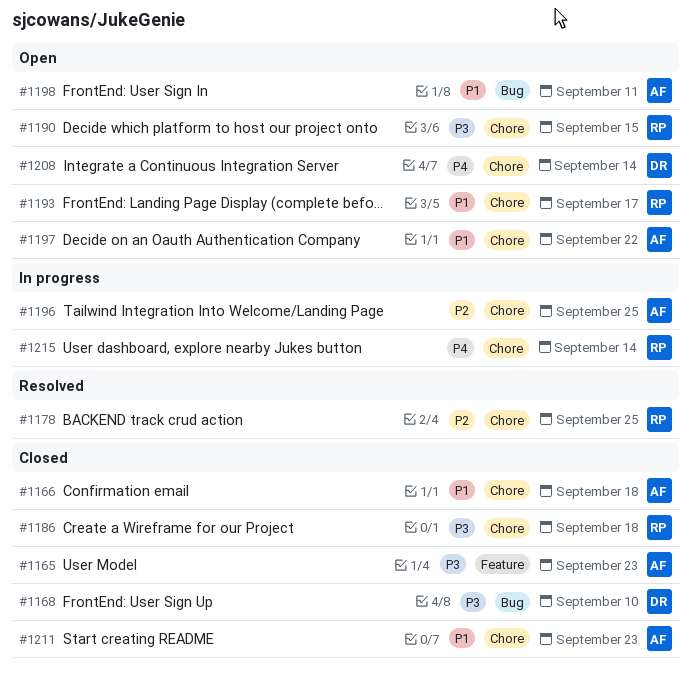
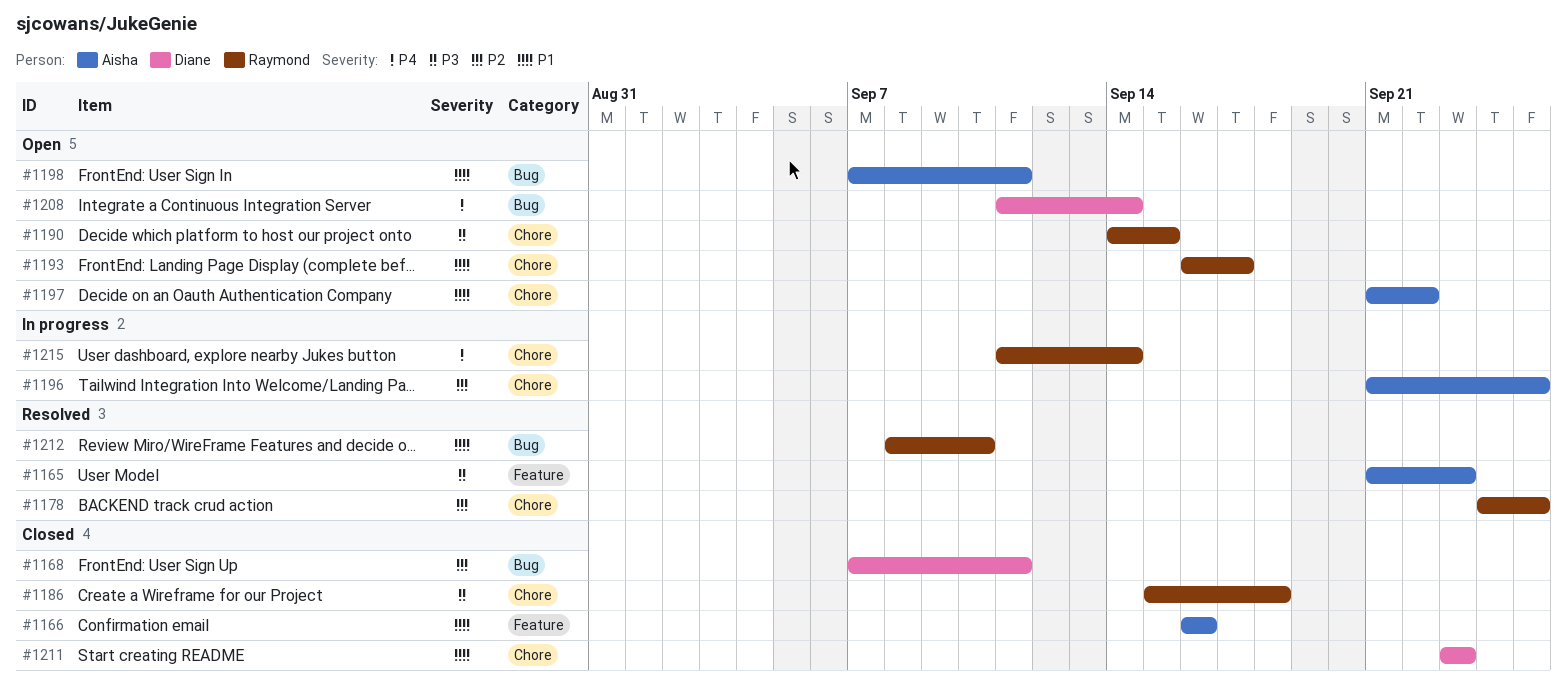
#1165, status: Closed -> Resolved
#1166, label: Chore -> Feature
#1166, due: Sep 18 -> Sep 16
#1168, priority: P3 -> P2
#1168, due: Sep 10 -> Sep 11
#1208, label: Chore -> Bug
#1211, owner: Aisha -> Diane
#1212: none -> present

